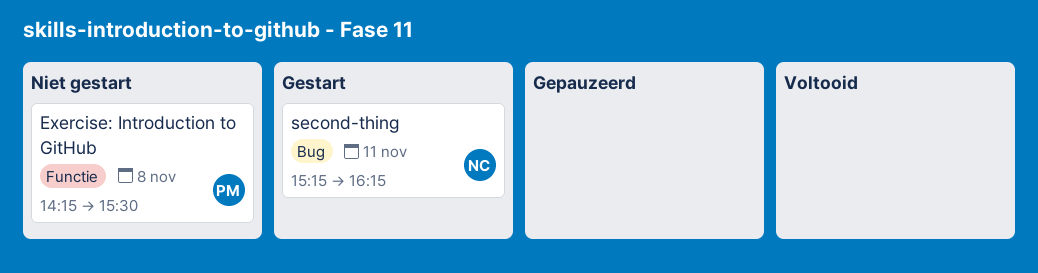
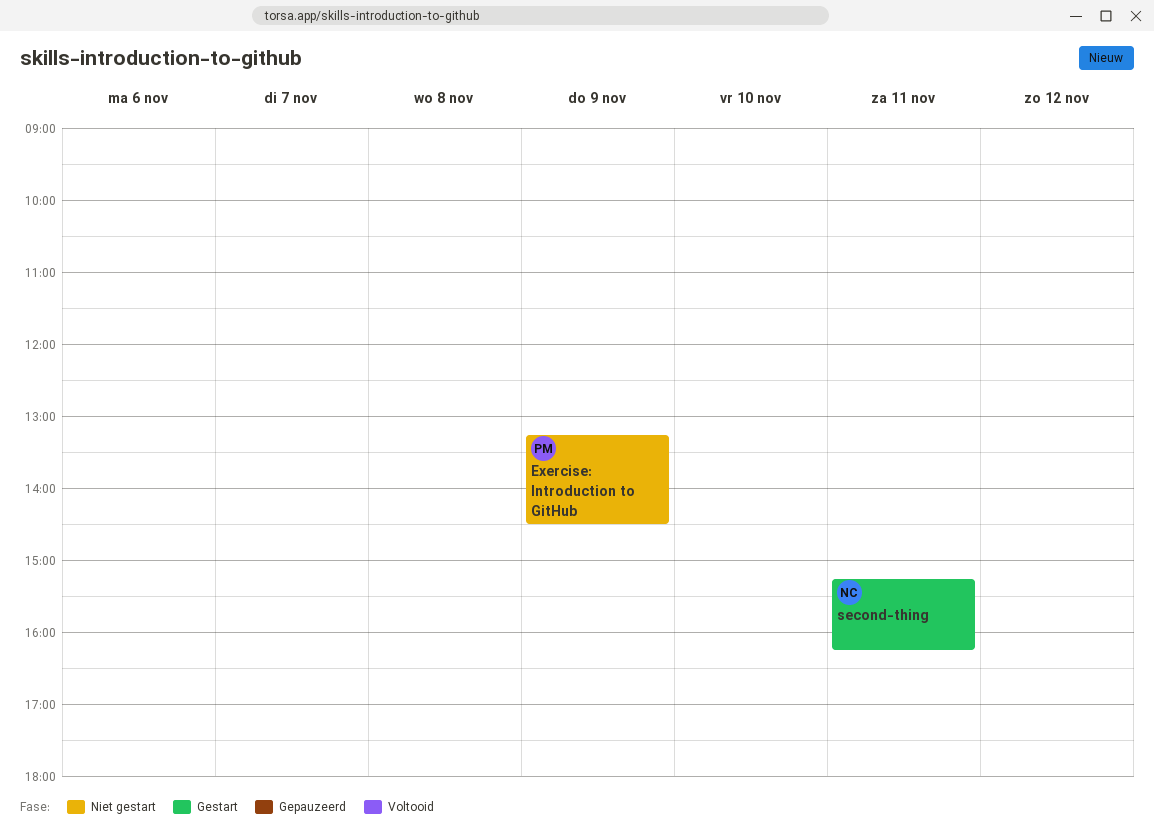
Exercise: Introduction to GitHub, day: Nov 8 -> Nov 9
Exercise: Introduction to GitHub, begins: 14:15 -> 13:15
Exercise: Introduction to GitHub, ends: 15:30 -> 14:30

